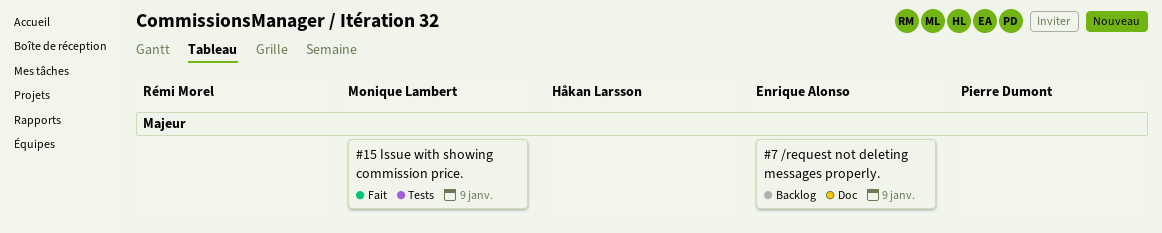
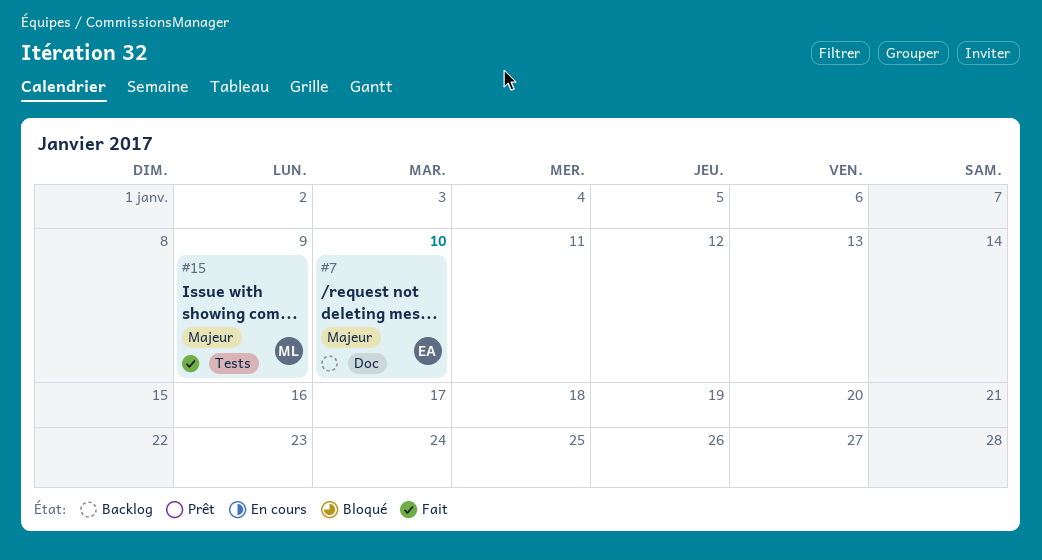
#7, due: Jan 9 -> Jan 10

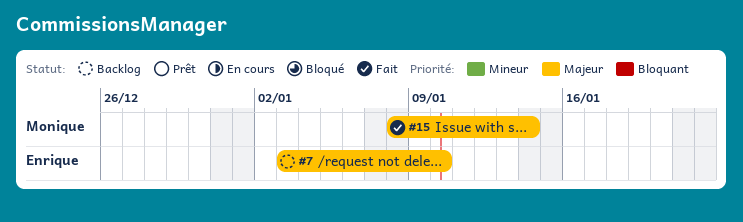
#15, due: Jan 9 -> Jan 14

